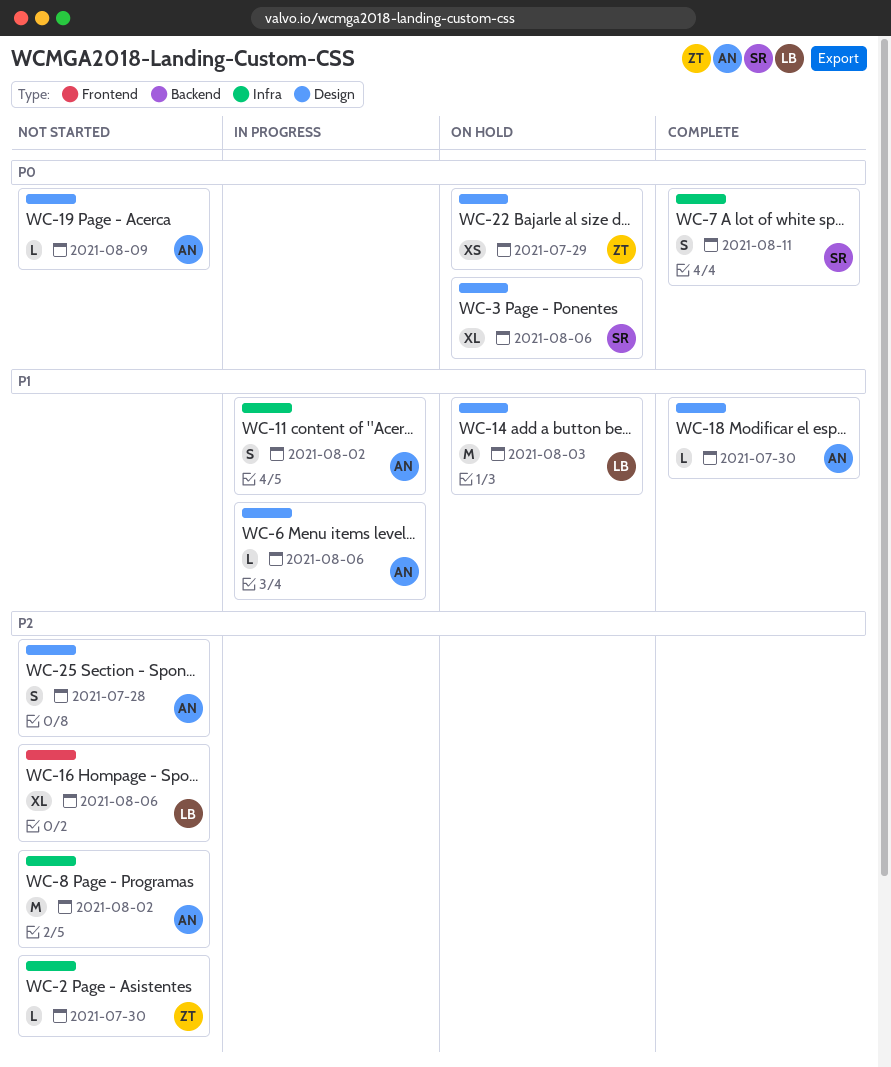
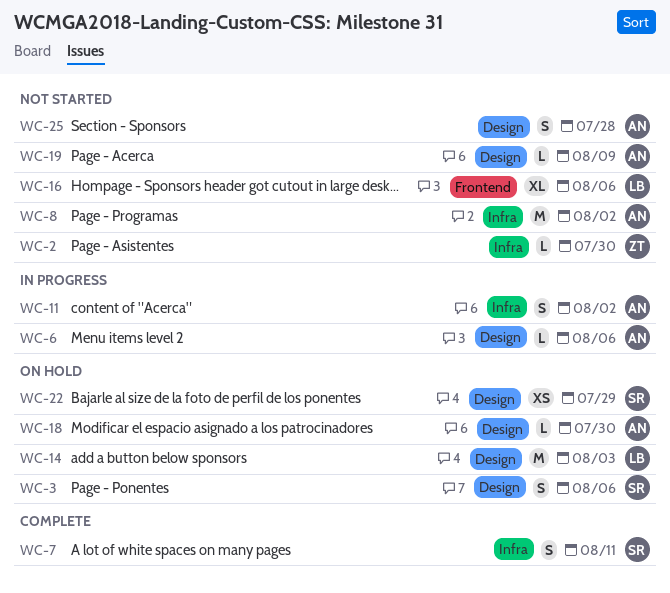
WC-3, estimate: XL -> S
WC-18, status: Complete -> On hold
WC-22, owner: ZT -> SR

